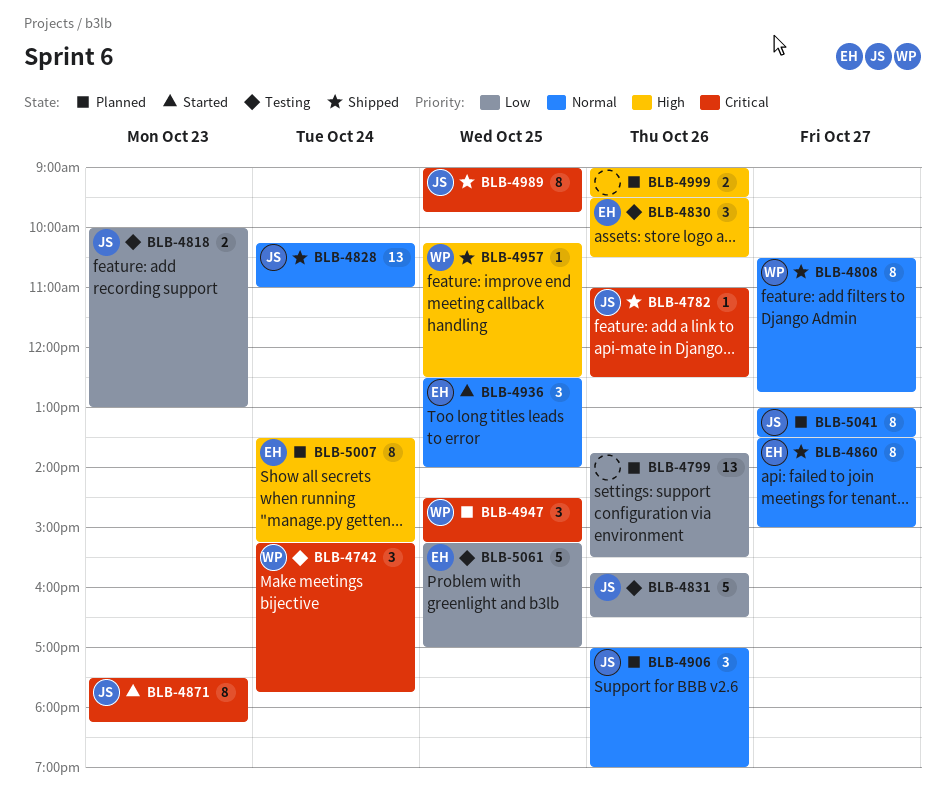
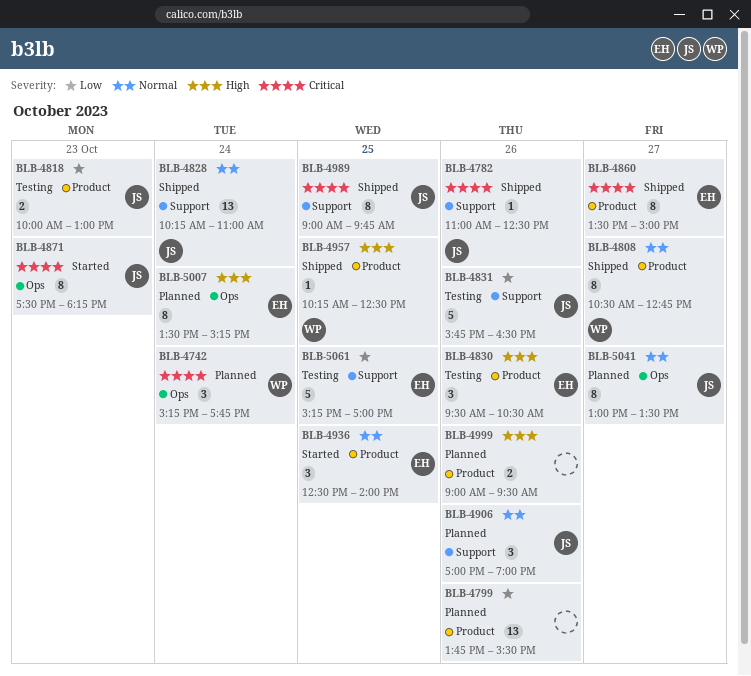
BLB-4742, status: Testing -> Planned
BLB-4860, priority: Normal -> Critical
BLB-4947: present -> none

